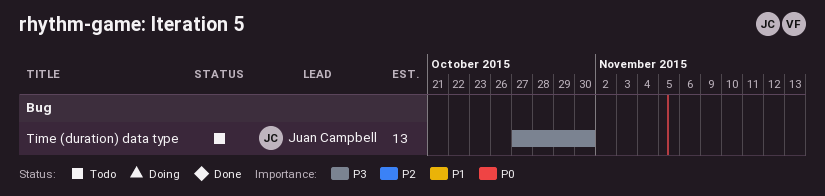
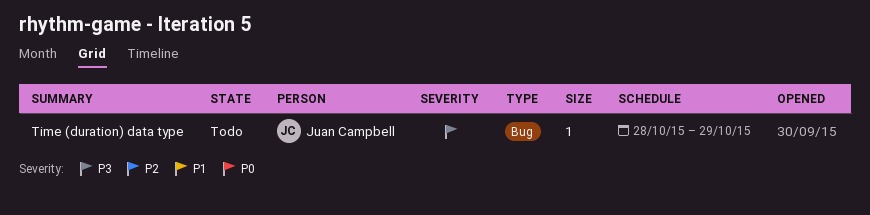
Time (duration) data type, estimate: 13 -> 1
Time (duration) data type, start: Oct 27 -> Oct 28
Time (duration) data type, due: Oct 30 -> Oct 29

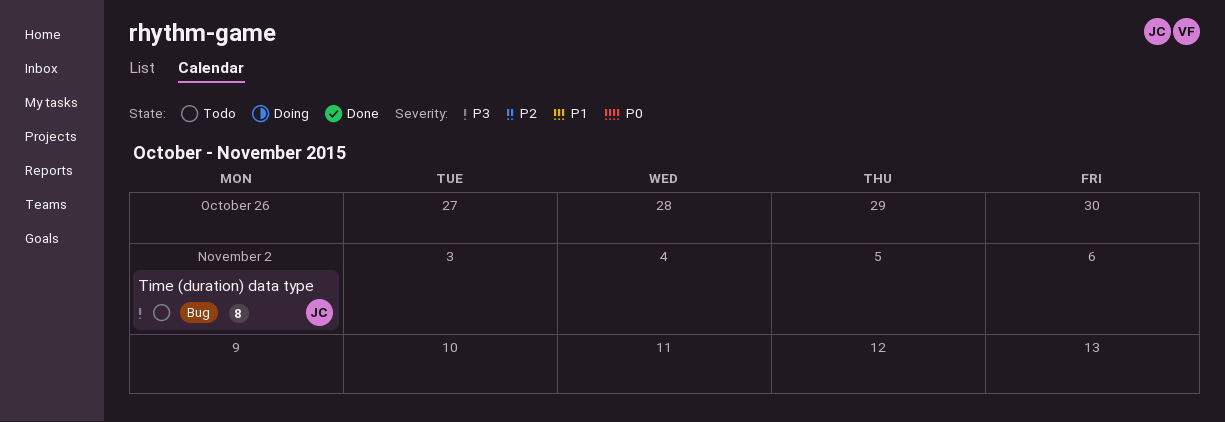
Time (duration) data type, estimate: 1 -> 8
Time (duration) data type, due: Oct 29 -> Nov 2

